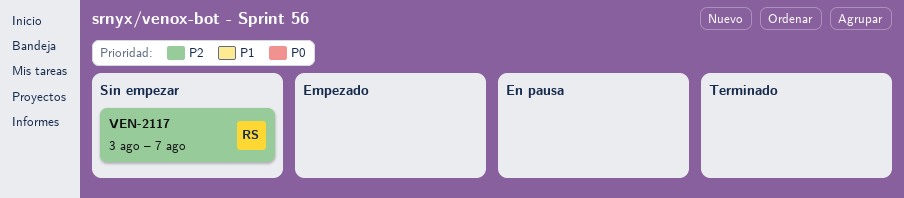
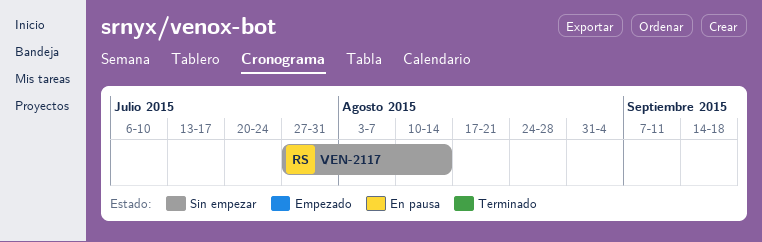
VEN-2117, start: Aug 3 -> Jul 27
VEN-2117, due: Aug 7 -> Aug 14

